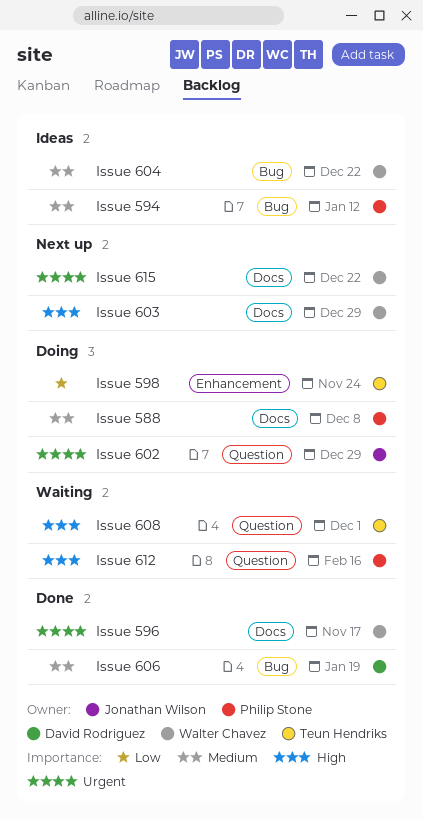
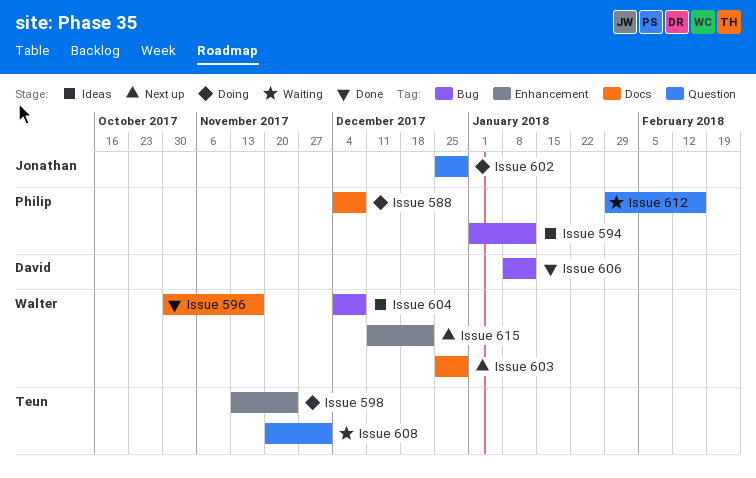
Issue 604, due: Dec 22 -> Dec 8
Issue 606, due: Jan 19 -> Jan 12
Issue 615, label: Docs -> Enhancement

